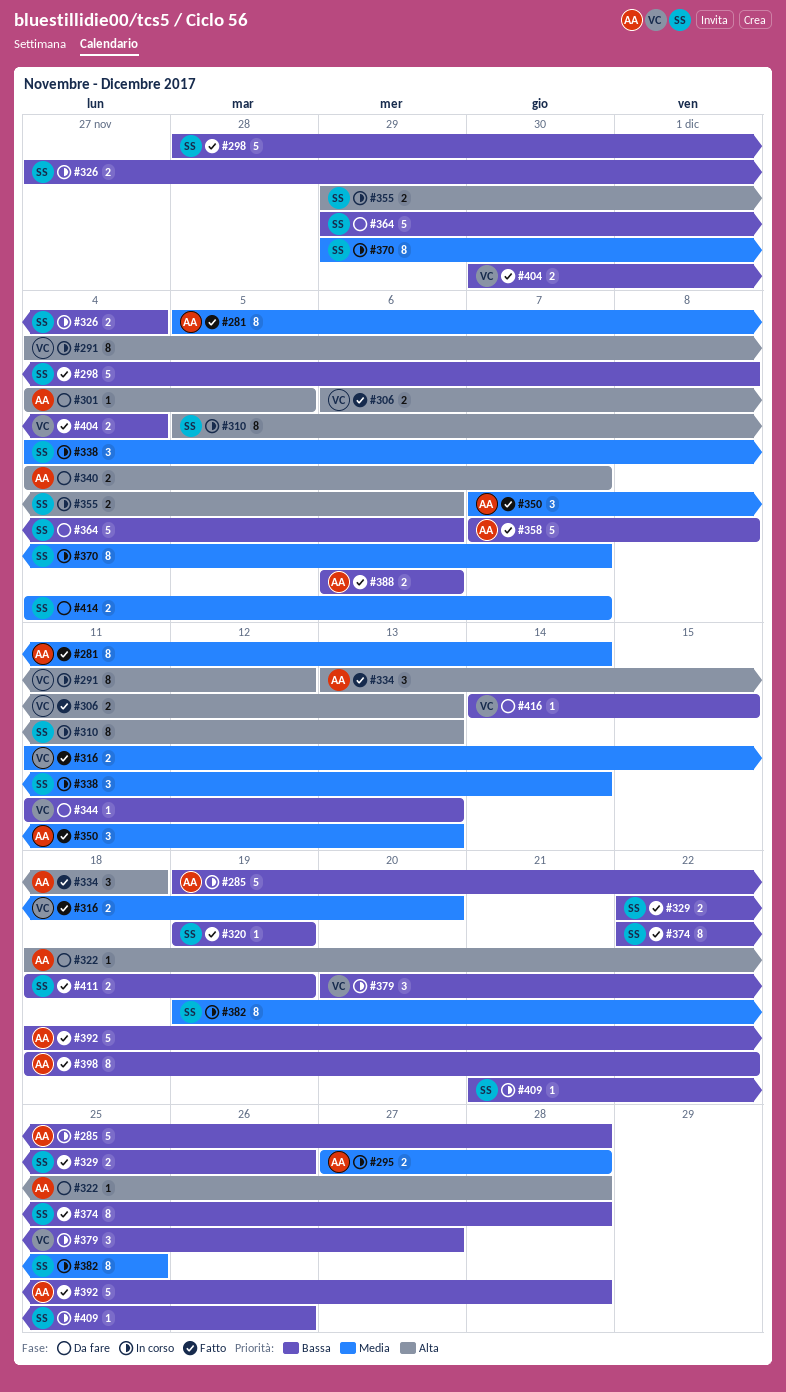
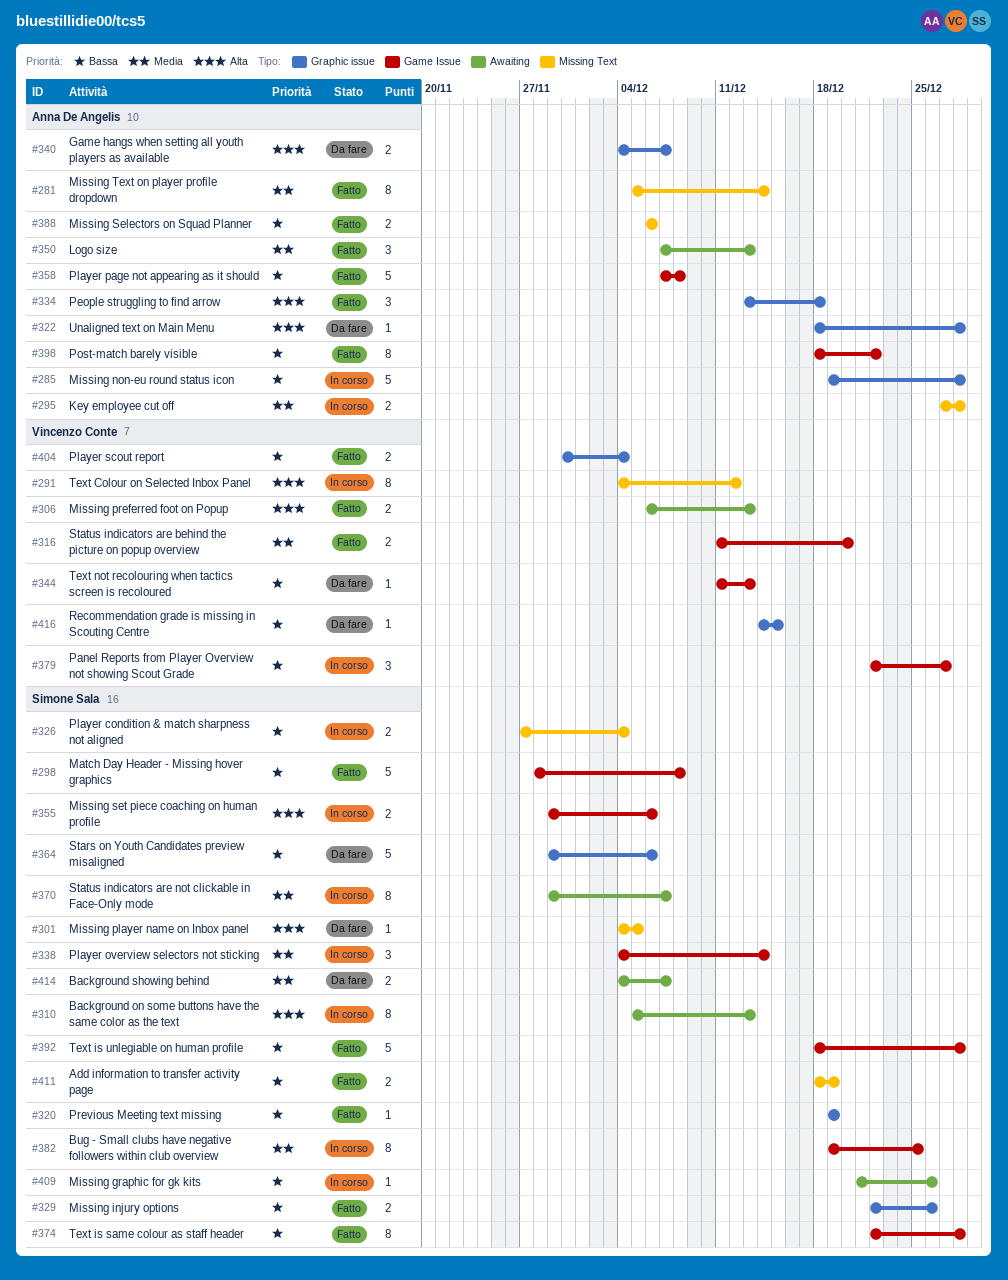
#301, owner: Anna De Angelis -> Simone Sala
#379, start: Dec 20 -> Dec 22
#392, owner: Anna De Angelis -> Simone Sala

